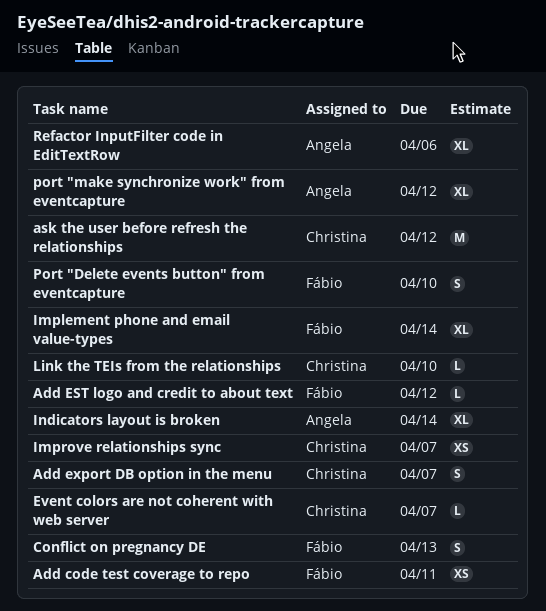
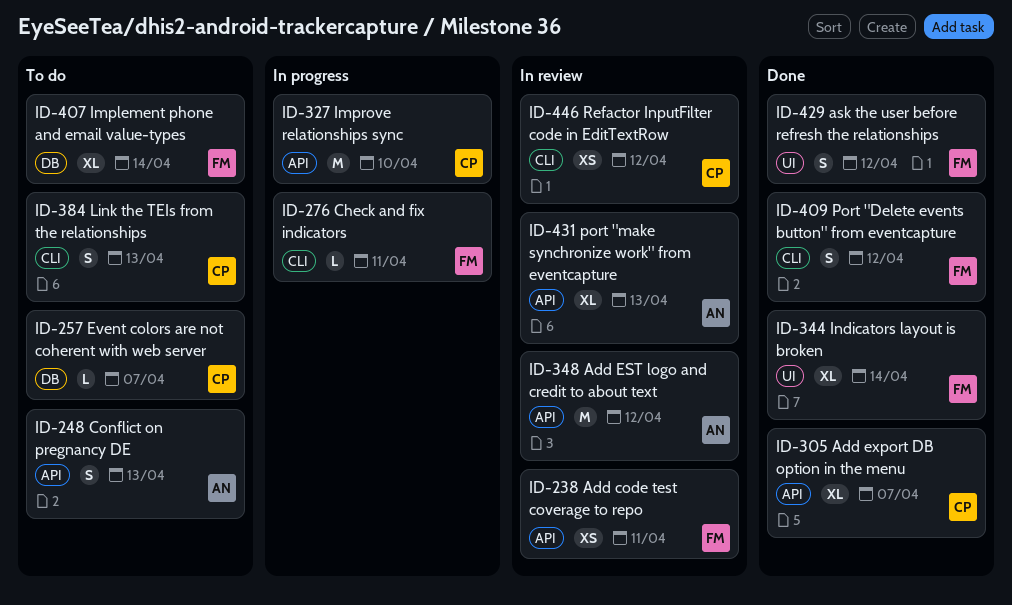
Add EST logo and credit to about text, owner: Fábio -> Angela
Add EST logo and credit to about text, estimate: L -> M
Add export DB option in the menu, estimate: S -> XL
ask the user before refresh the relationships, owner: Christina -> Fábio
ask the user before refresh the relationships, estimate: M -> S
Check and fix indicators: none -> present
Conflict on pregnancy DE, owner: Fábio -> Angela
Improve relationships sync, estimate: XS -> M
Improve relationships sync, due: Apr 7 -> Apr 10
Indicators layout is broken, owner: Angela -> Fábio
Link the TEIs from the relationships, estimate: L -> S
Link the TEIs from the relationships, due: Apr 10 -> Apr 13
Port "Delete events button" from eventcapture, due: Apr 10 -> Apr 12
port "make synchronize work" from eventcapture, due: Apr 12 -> Apr 13
Refactor InputFilter code in EditTextRow, owner: Angela -> Christina
Refactor InputFilter code in EditTextRow, estimate: XL -> XS
Refactor InputFilter code in EditTextRow, due: Apr 6 -> Apr 12

